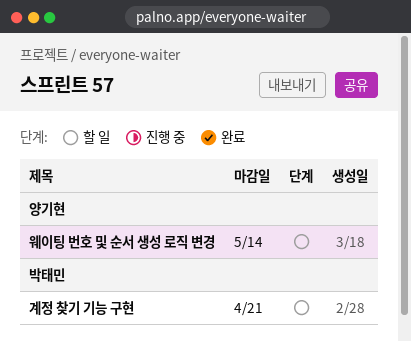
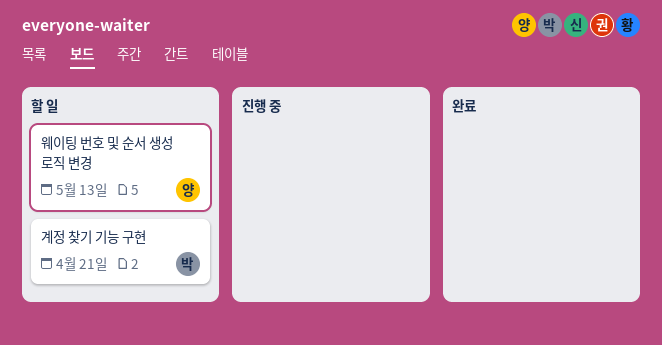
웨이팅 번호 및 순서 생성 로직 변경, due: May 14 -> May 13

